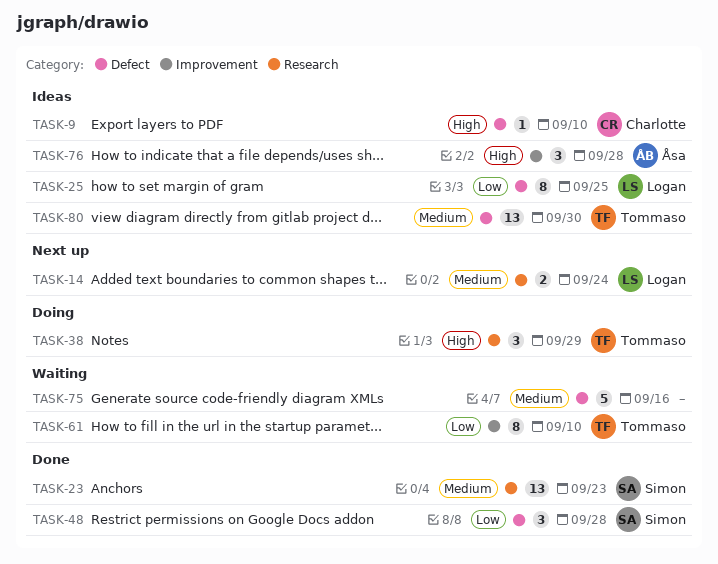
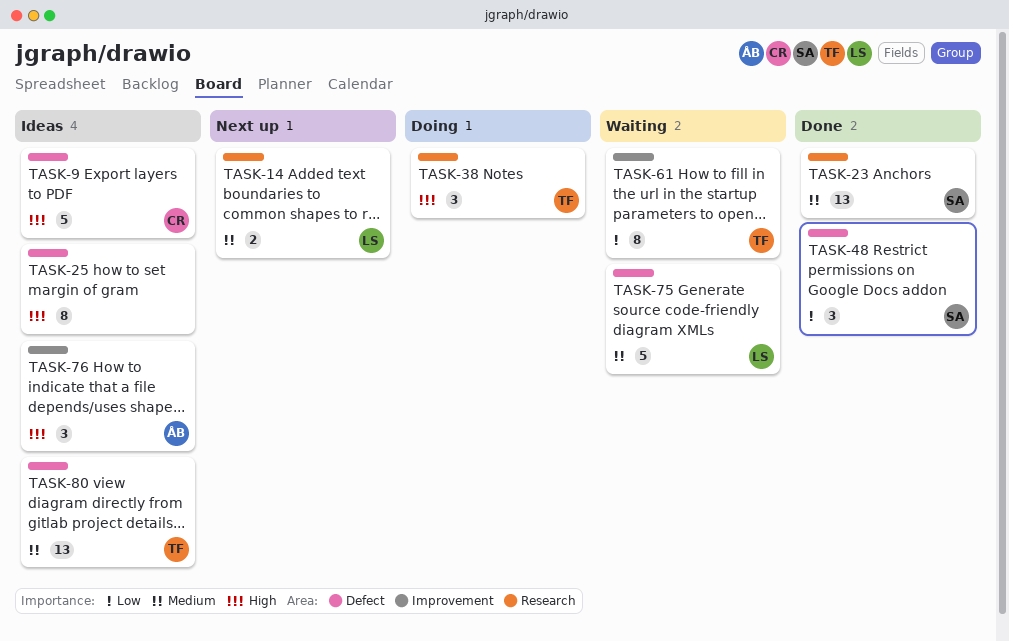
TASK-9, estimate: 1 -> 5
TASK-25, owner: Logan -> none
TASK-25, priority: Low -> High
TASK-75, owner: none -> Logan

